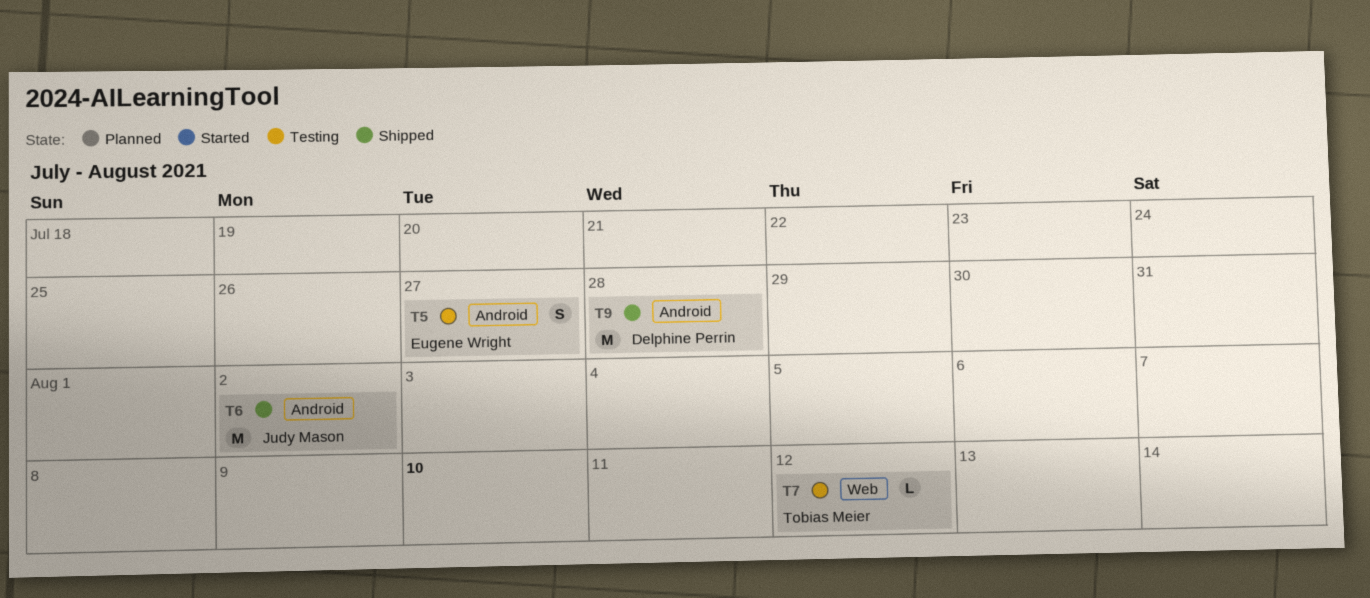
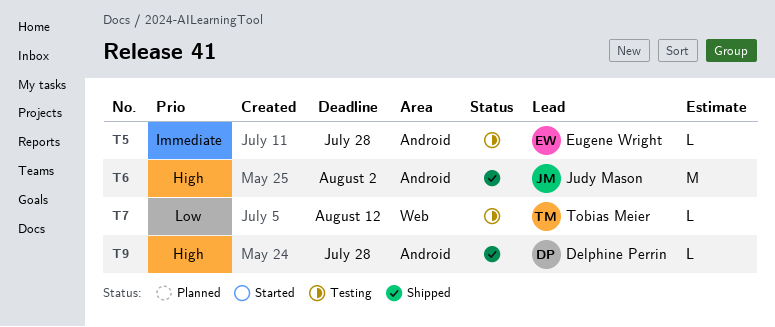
T5, estimate: S -> L
T5, due: Jul 27 -> Jul 28
T9, estimate: M -> L

